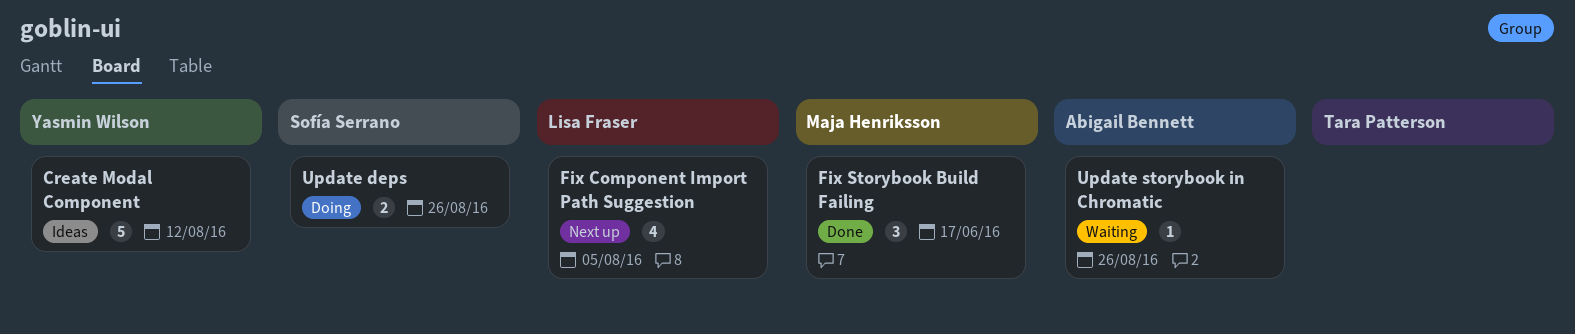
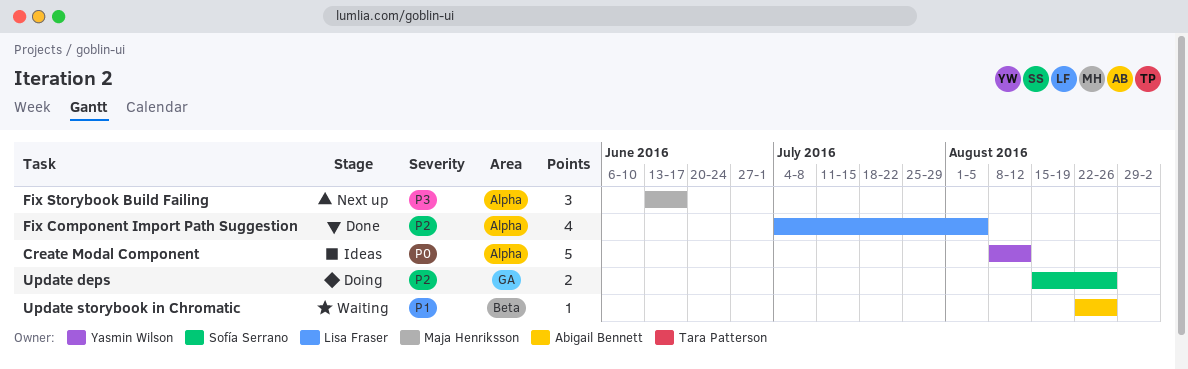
Fix Component Import Path Suggestion, status: Next up -> Done
Fix Storybook Build Failing, status: Done -> Next up

